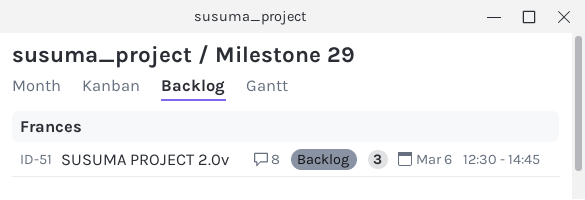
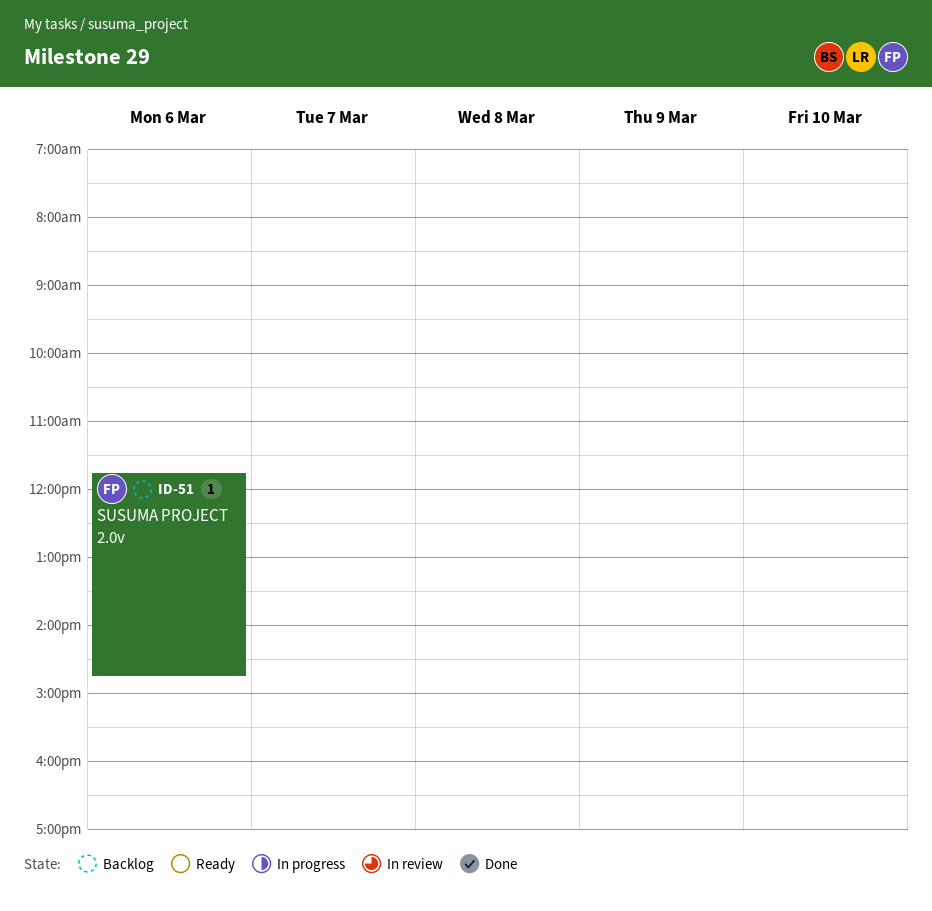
ID-51, estimate: 3 -> 1
ID-51, begins: 12:30 -> 11:45

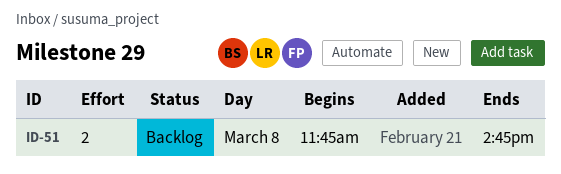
ID-51, estimate: 1 -> 2
ID-51, day: Mar 6 -> Mar 8

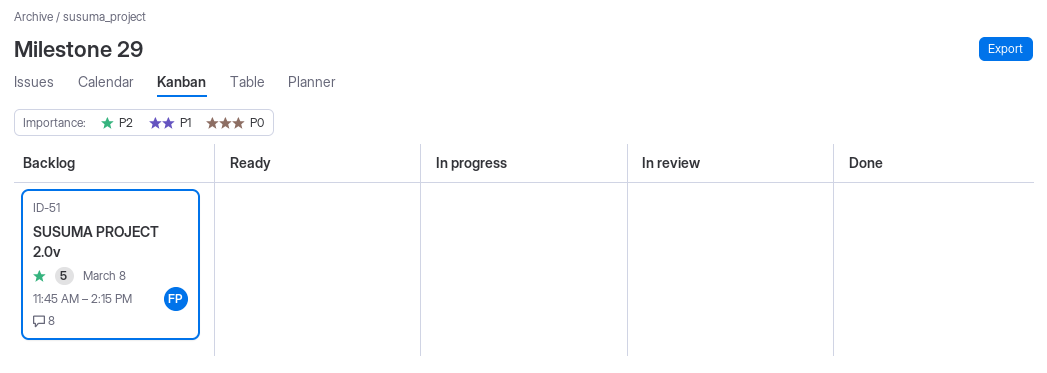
ID-51, estimate: 2 -> 5
ID-51, ends: 14:45 -> 14:15

